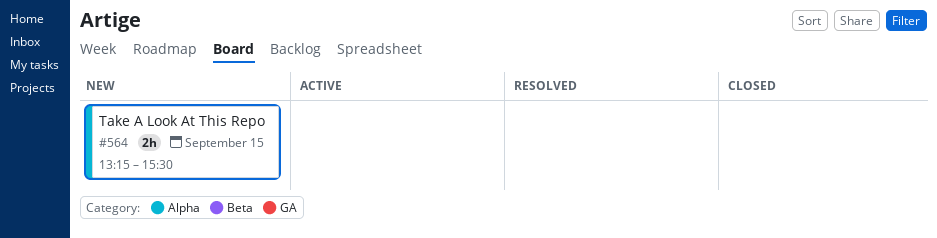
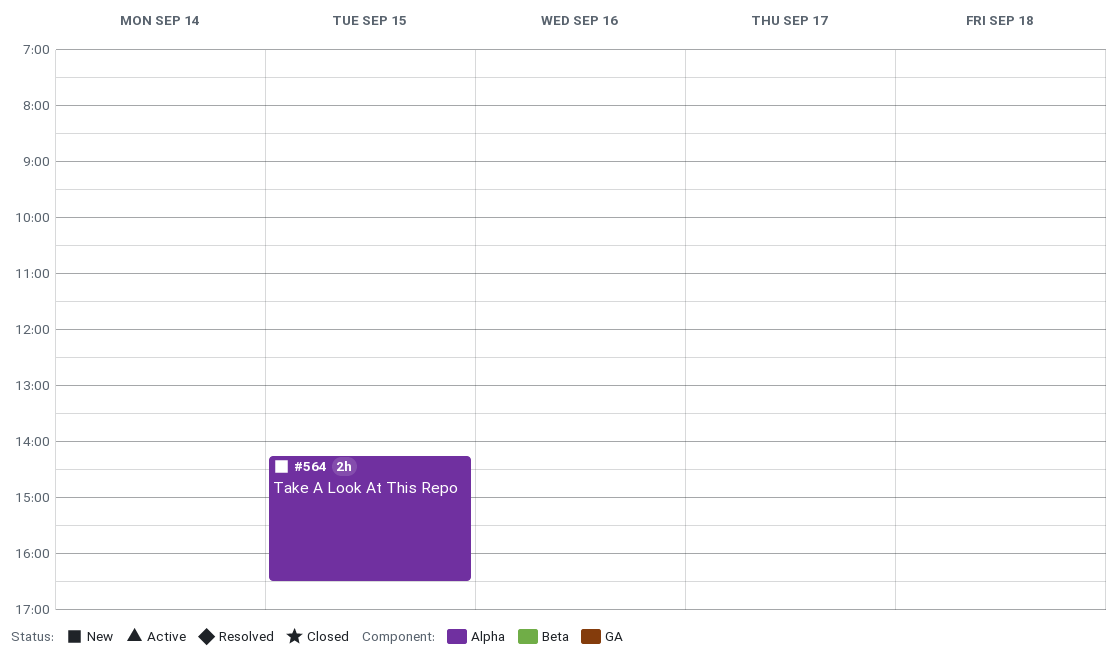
#564, begins: 13:15 -> 14:15
#564, ends: 15:30 -> 16:30

